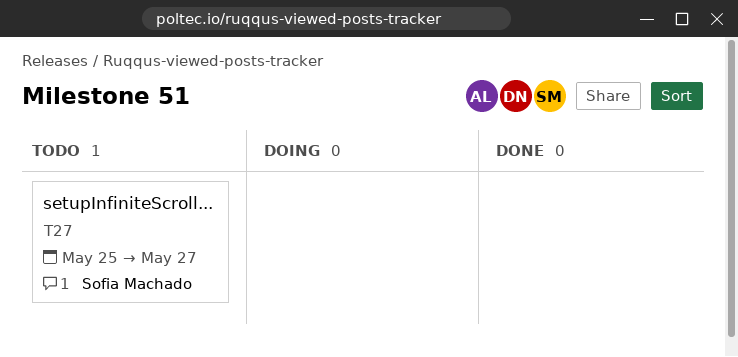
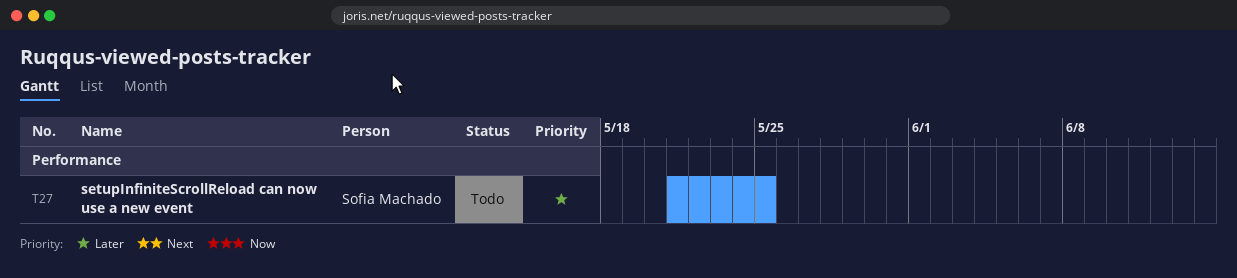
T27, start: May 25 -> May 21
T27, due: May 27 -> May 25

